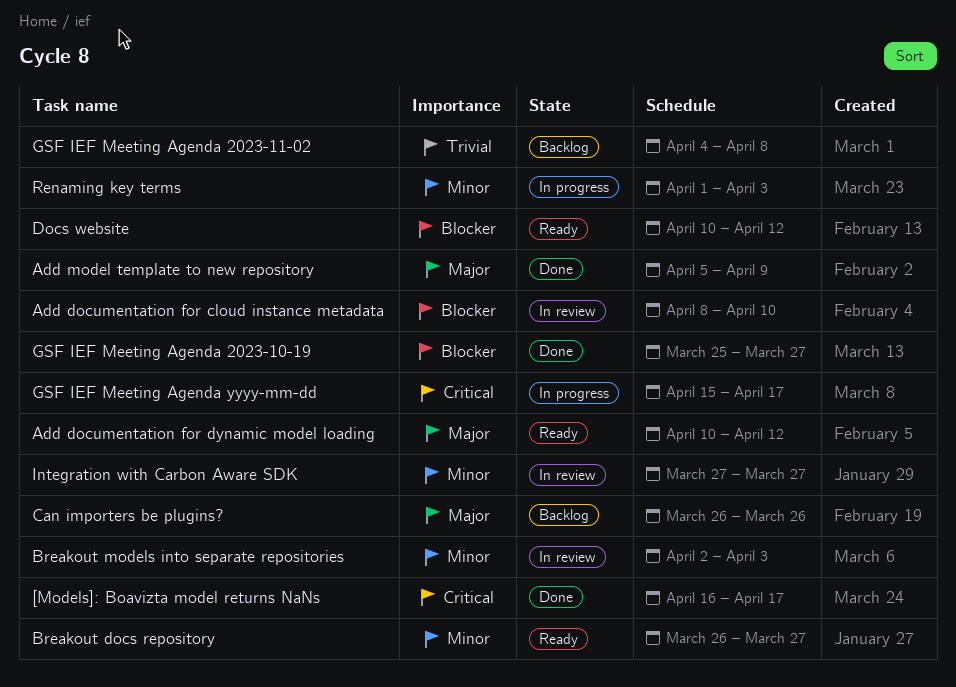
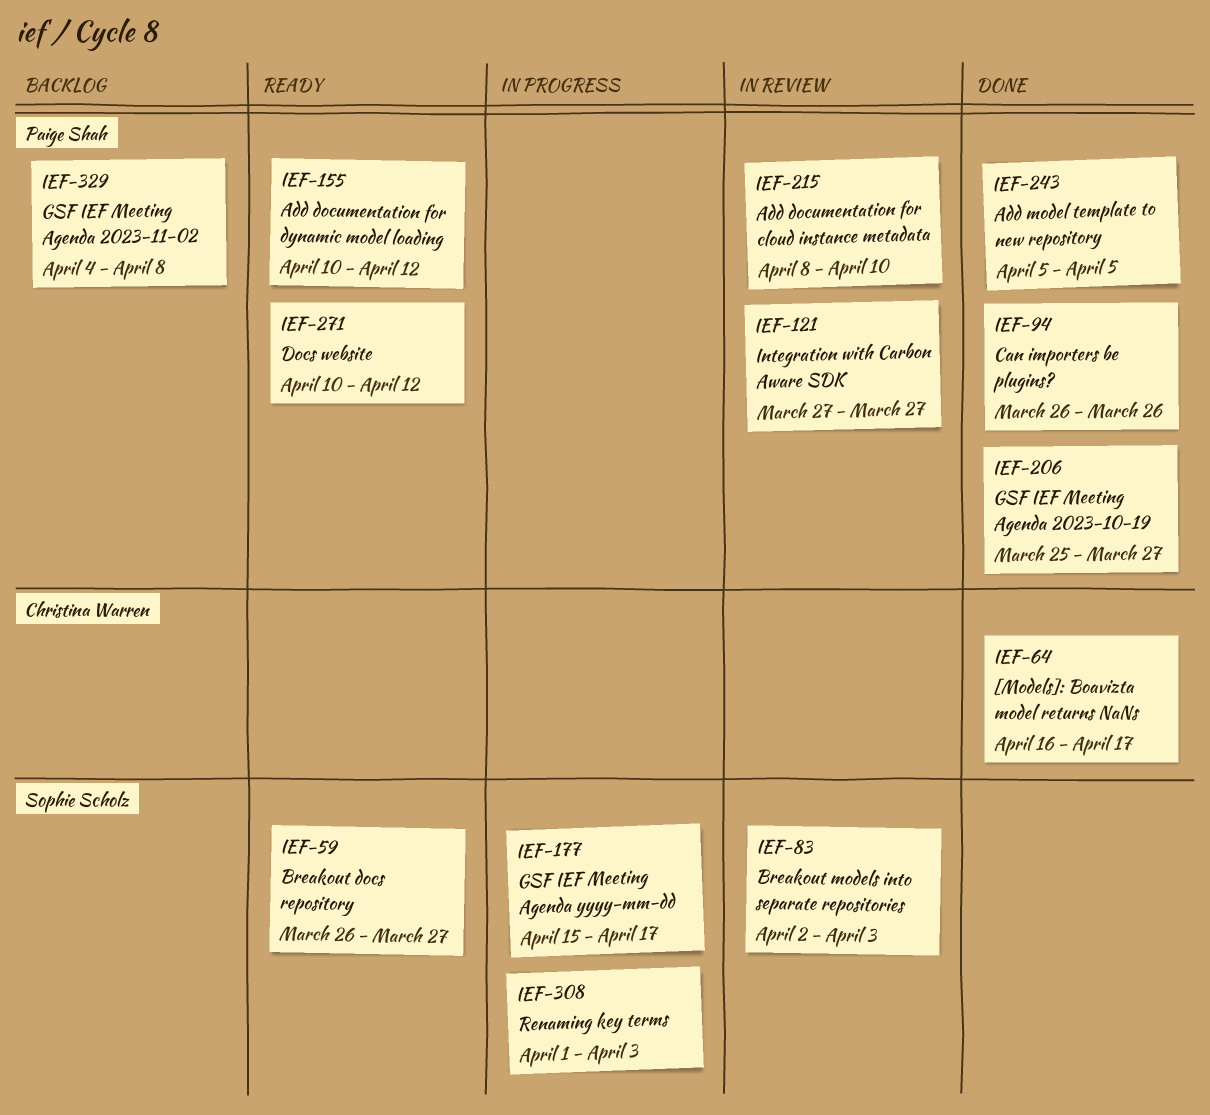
Add model template to new repository, due: Apr 9 -> Apr 5
Can importers be plugins?, status: Backlog -> Done

